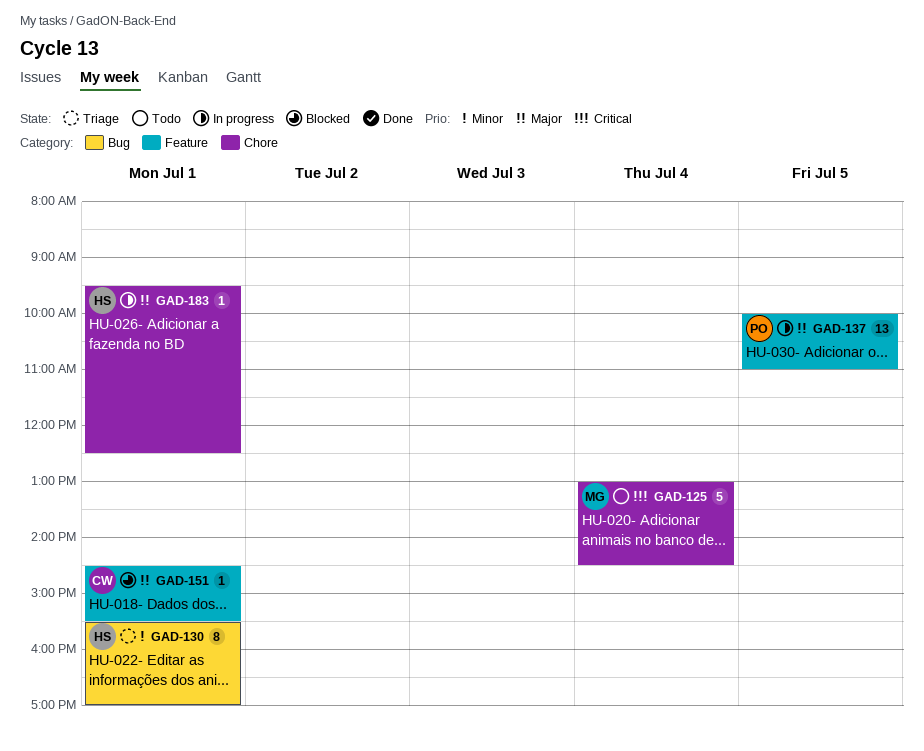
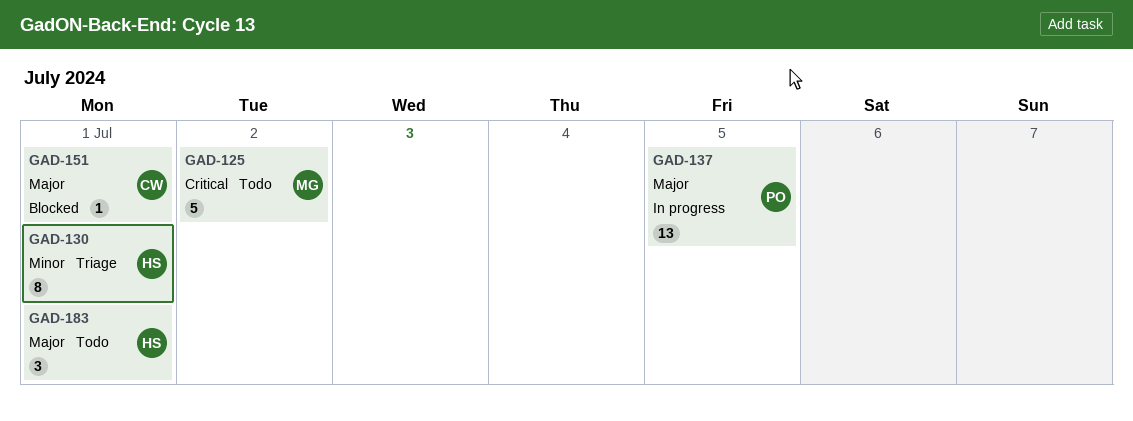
GAD-125, day: Jul 4 -> Jul 2
GAD-183, status: In progress -> Todo
GAD-183, estimate: 1 -> 3

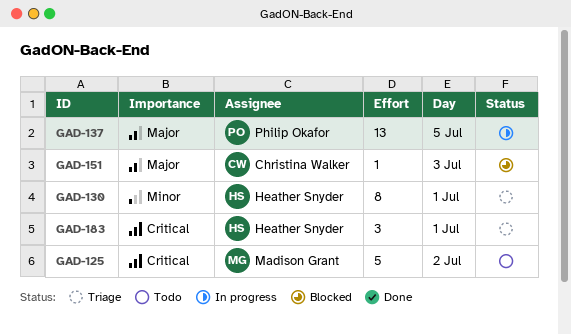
GAD-151, day: Jul 1 -> Jul 3
GAD-183, status: Todo -> Triage
GAD-183, priority: Major -> Critical

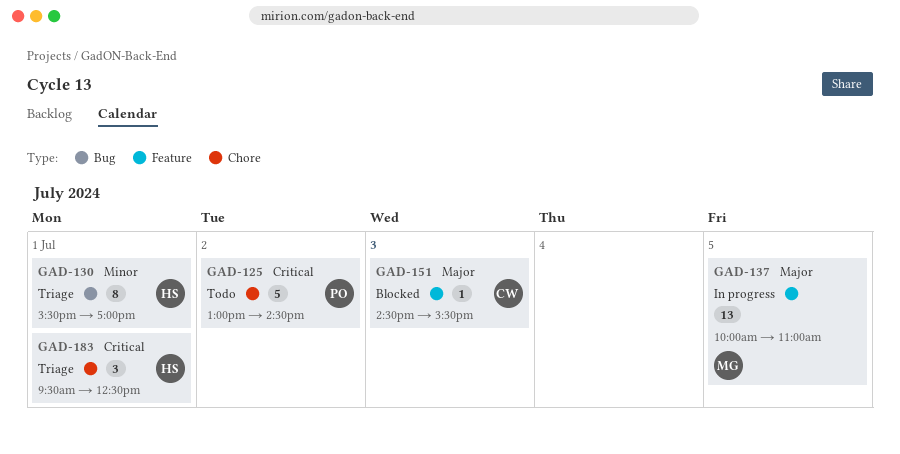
GAD-125, owner: Madison Grant -> Philip Okafor
GAD-137, owner: Philip Okafor -> Madison Grant

